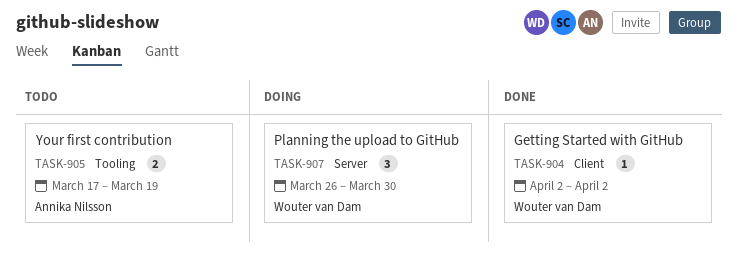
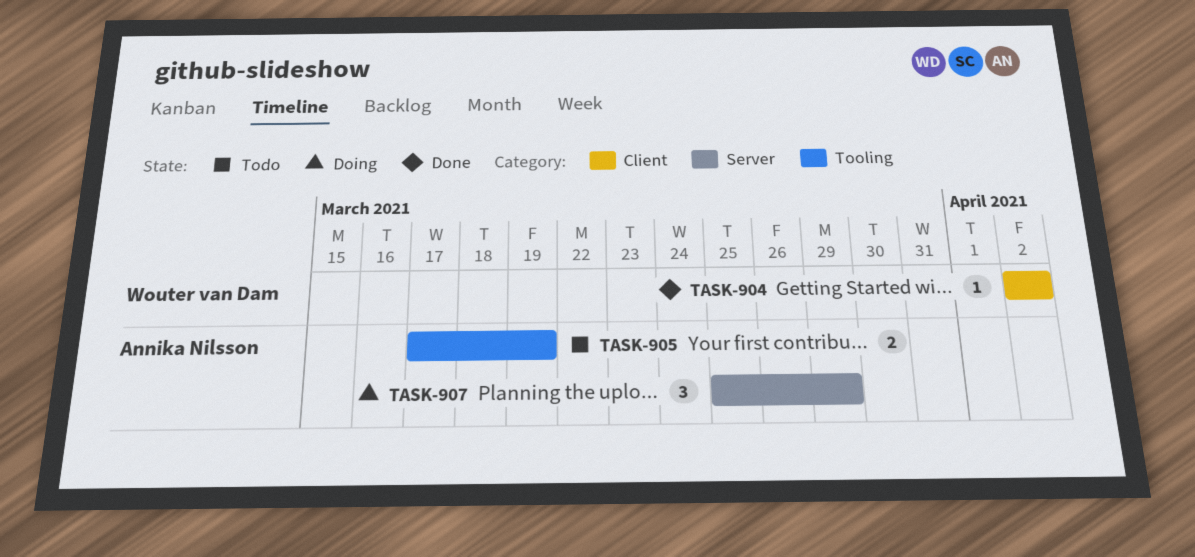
TASK-907, owner: Wouter van Dam -> Annika Nilsson
TASK-907, start: Mar 26 -> Mar 25
TASK-907, due: Mar 30 -> Mar 29

